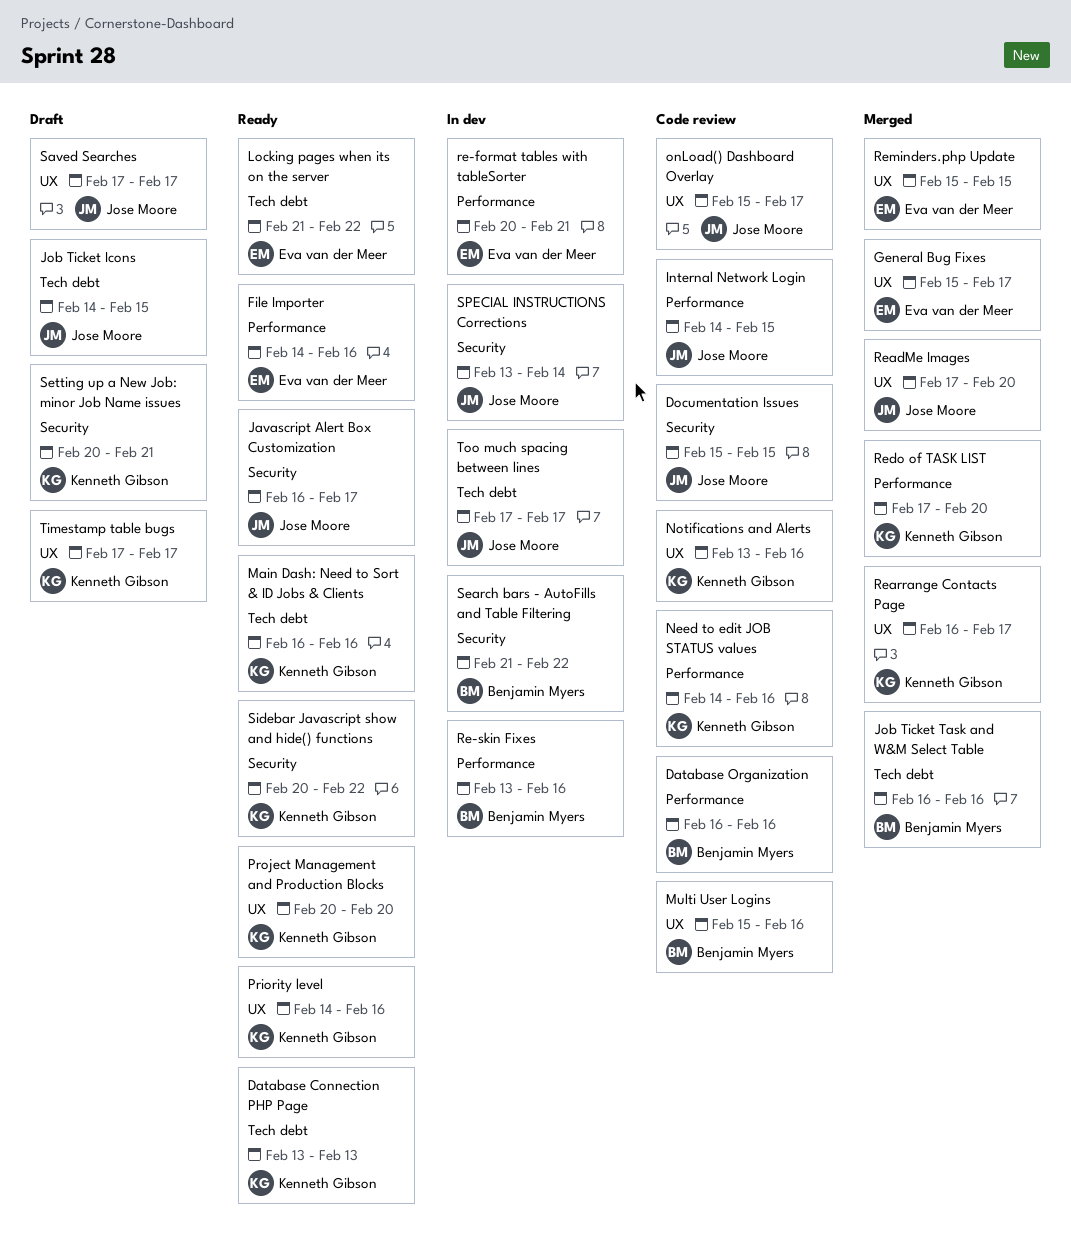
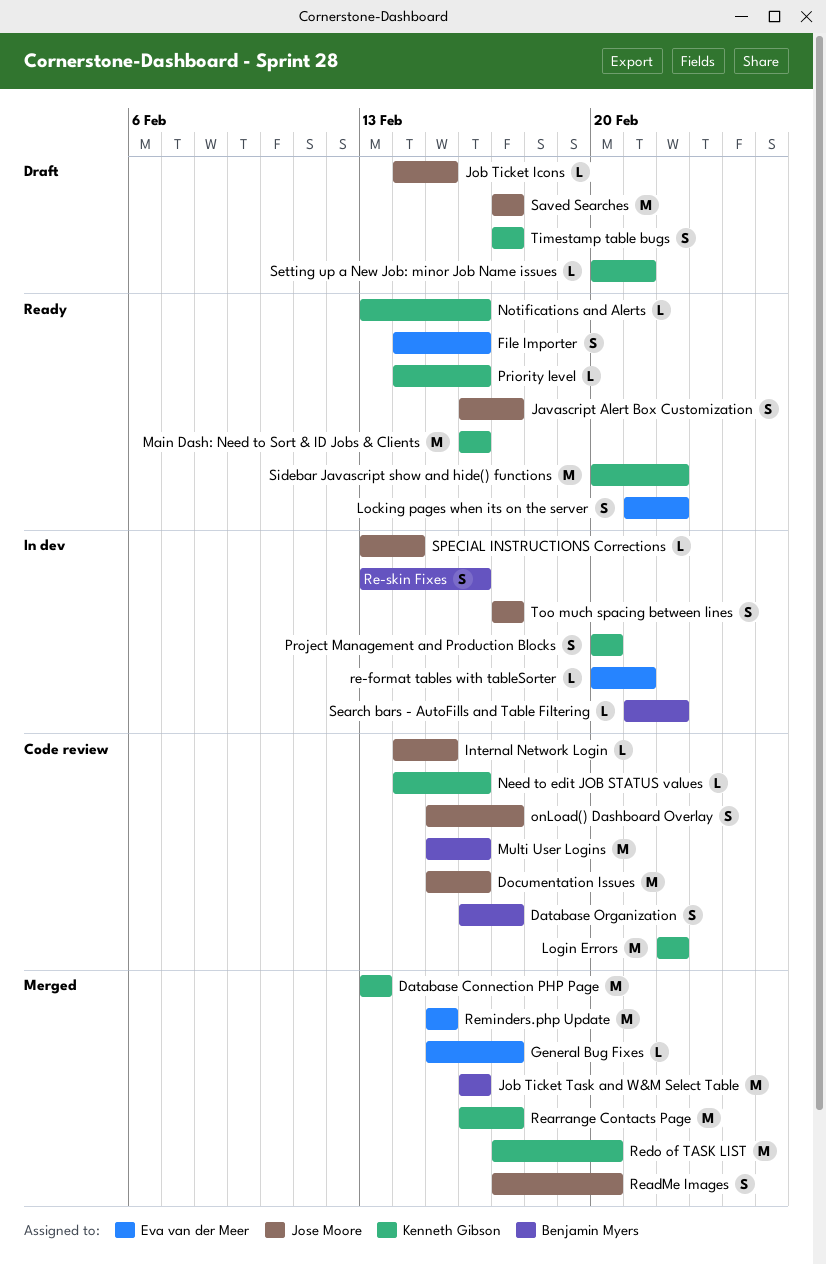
Database Connection PHP Page, status: Ready -> Merged
Database Organization, due: Feb 16 -> Feb 17
Documentation Issues, due: Feb 15 -> Feb 16
Login Errors: none -> present
Notifications and Alerts, status: Code review -> Ready
Project Management and Production Blocks, status: Ready -> In dev

